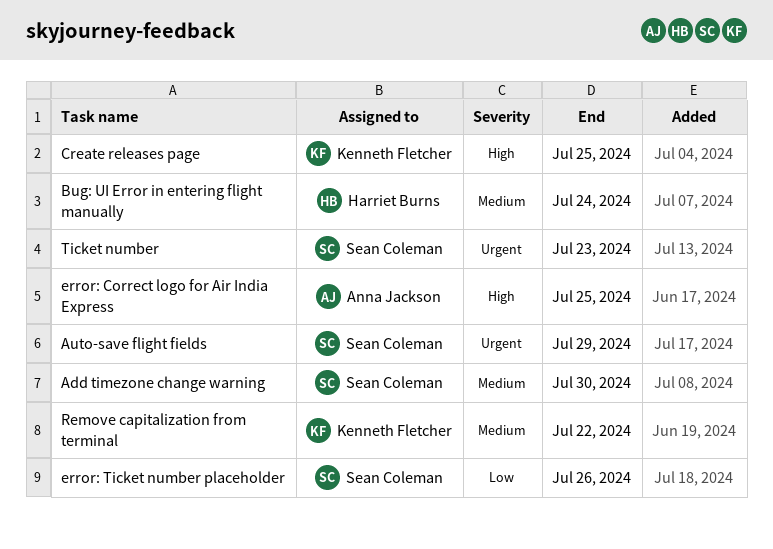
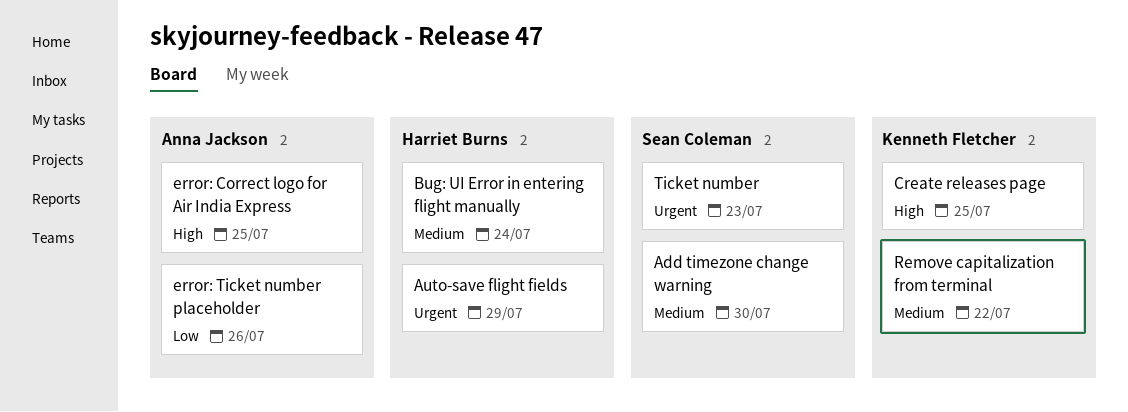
Auto-save flight fields, owner: Sean Coleman -> Harriet Burns
error: Ticket number placeholder, owner: Sean Coleman -> Anna Jackson

